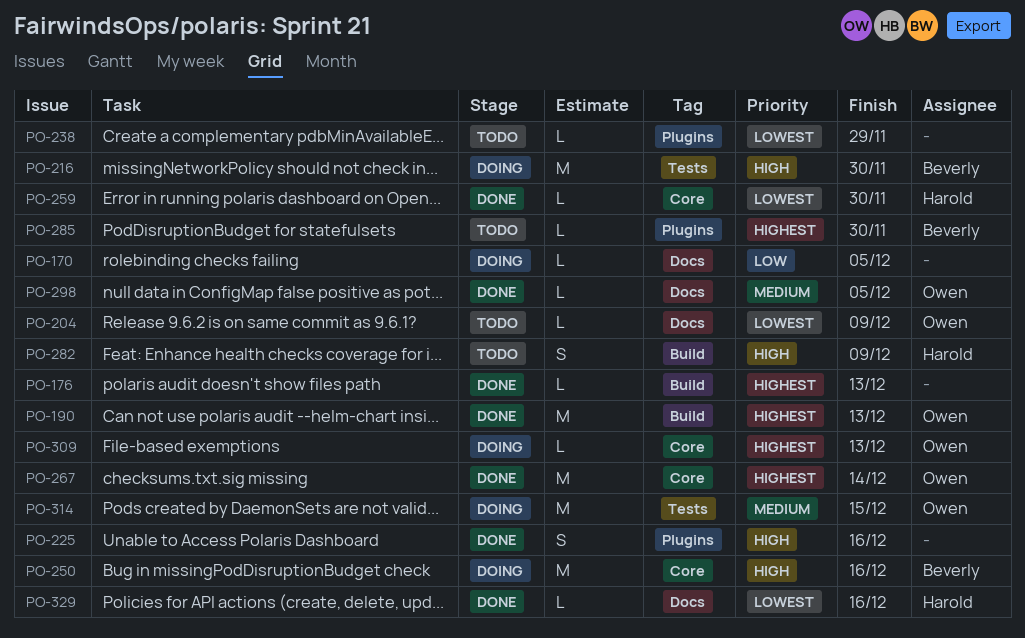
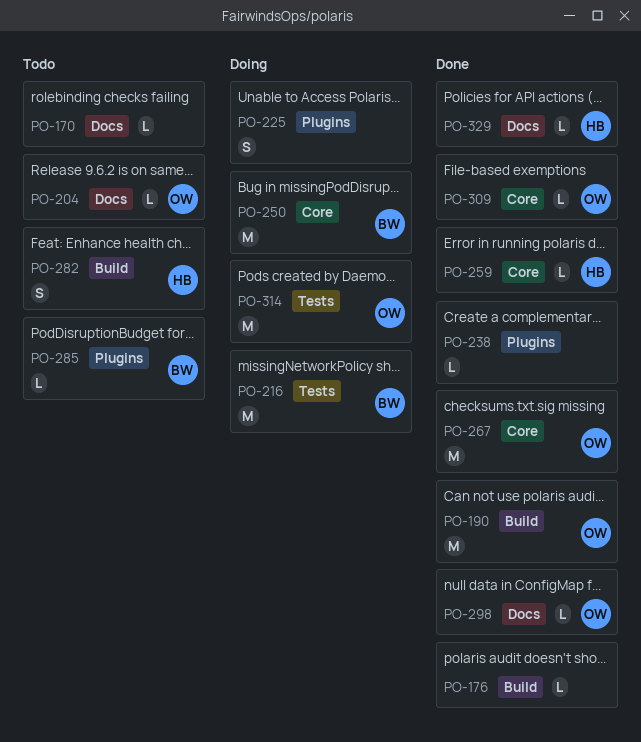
PO-170, status: Doing -> Todo
PO-225, status: Done -> Doing
PO-238, status: Todo -> Done
PO-309, status: Doing -> Done

